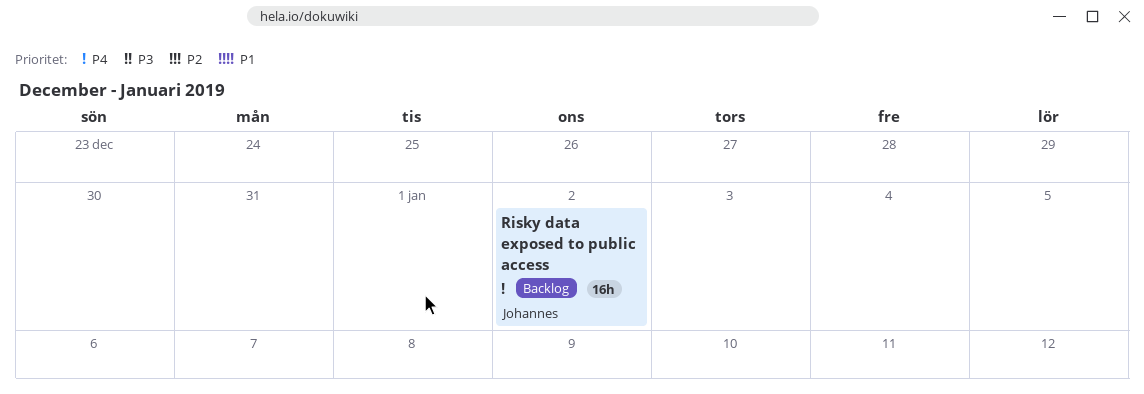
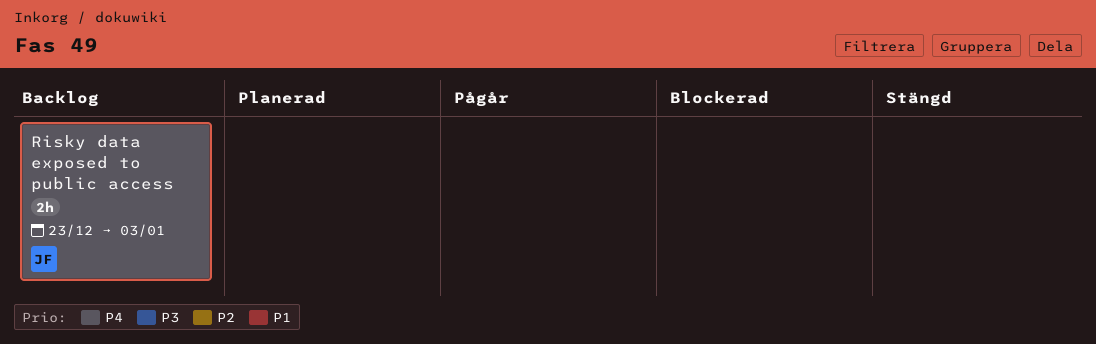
Risky data exposed to public access, estimate: 16h -> 2h
Risky data exposed to public access, due: Jan 2 -> Jan 3

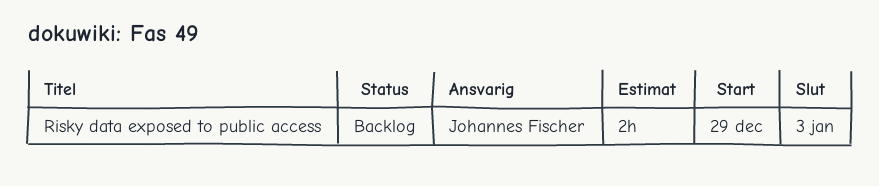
Risky data exposed to public access, start: Dec 23 -> Dec 29

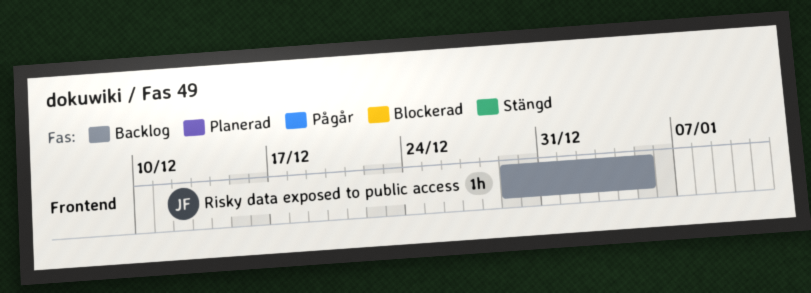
Risky data exposed to public access, estimate: 2h -> 1h
Risky data exposed to public access, due: Jan 3 -> Jan 5

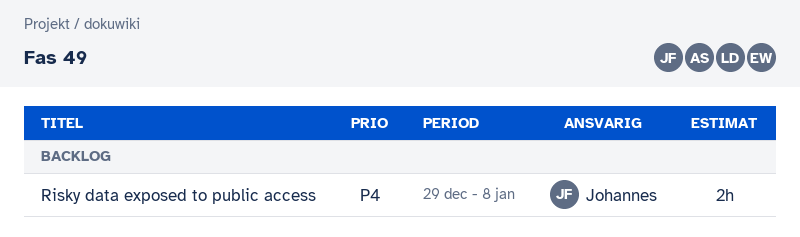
Risky data exposed to public access, estimate: 1h -> 2h
Risky data exposed to public access, due: Jan 5 -> Jan 8

